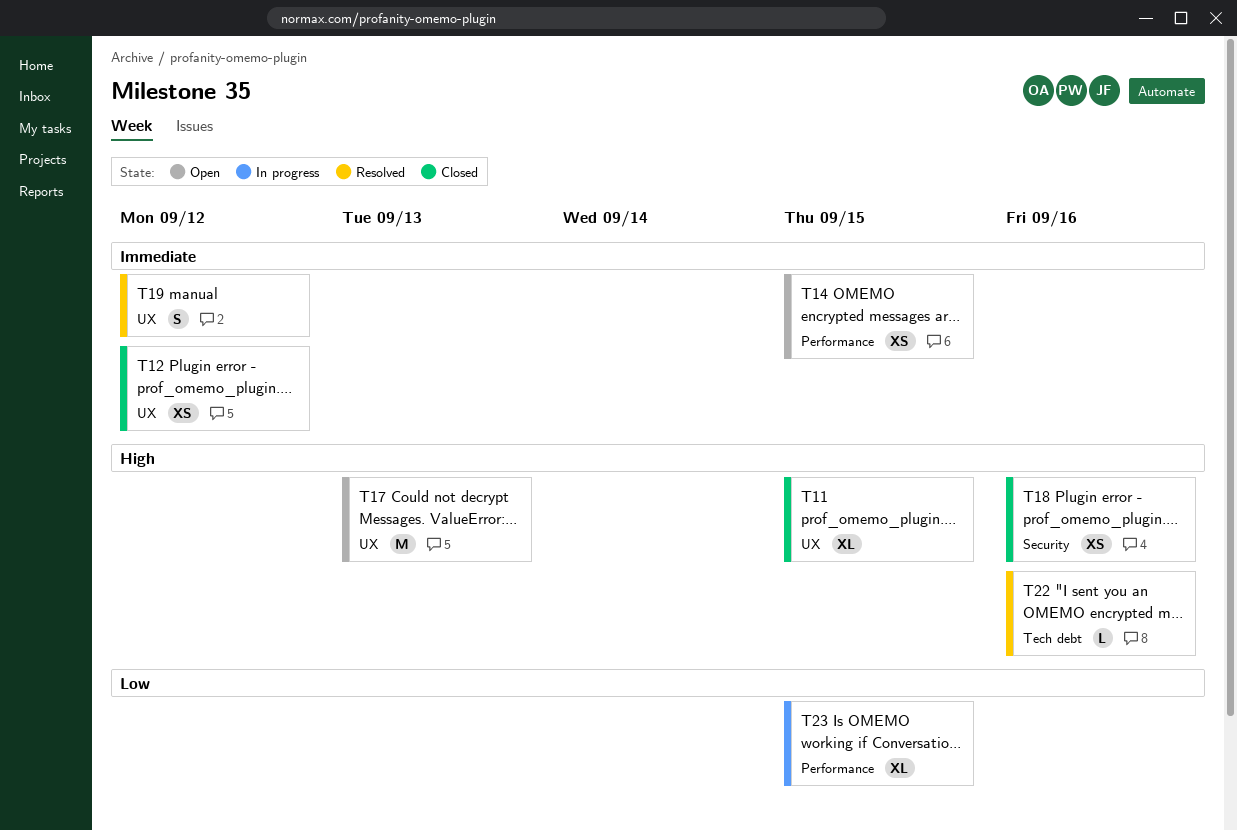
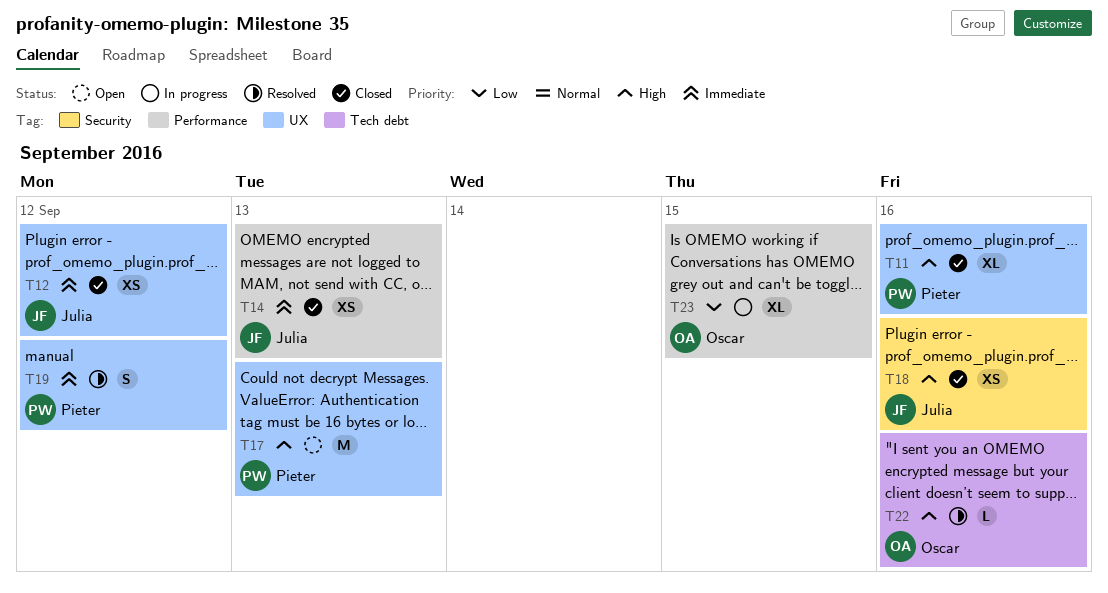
T11, due: Sep 15 -> Sep 16
T14, status: Open -> Closed
T14, due: Sep 15 -> Sep 13

